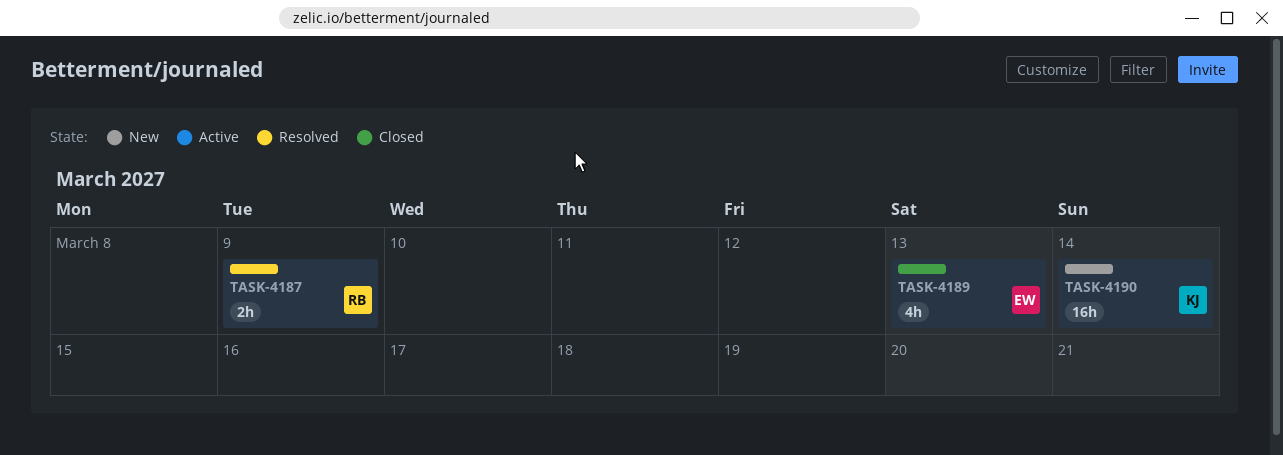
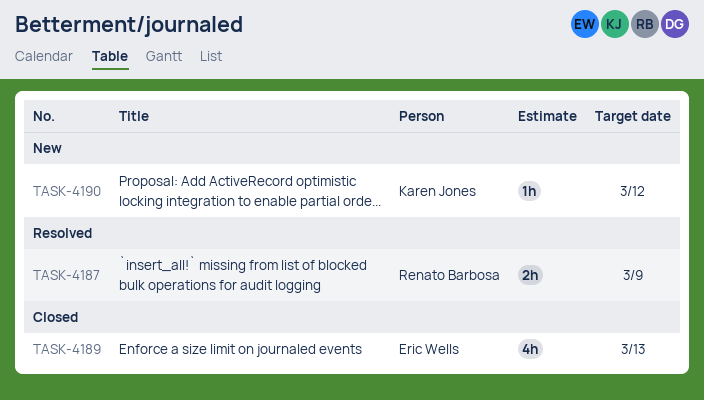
TASK-4190, estimate: 16h -> 1h
TASK-4190, due: Mar 14 -> Mar 12

